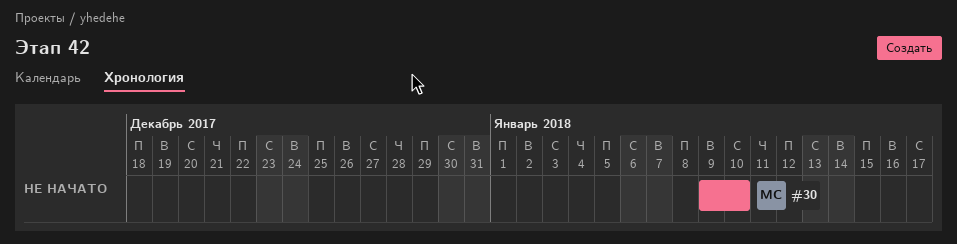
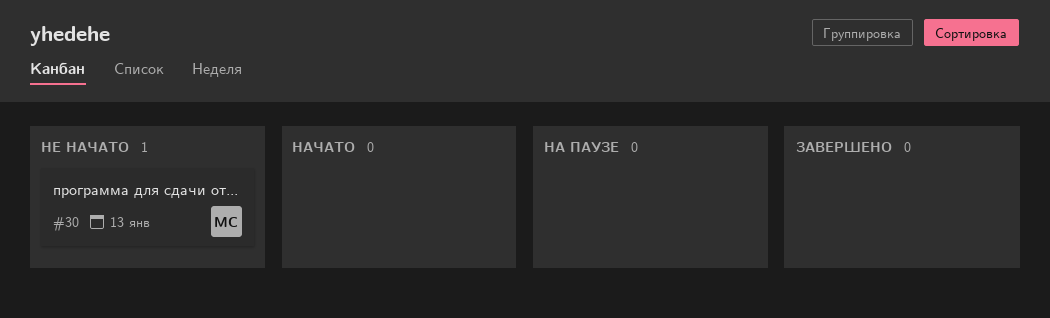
#30, due: Jan 10 -> Jan 13

